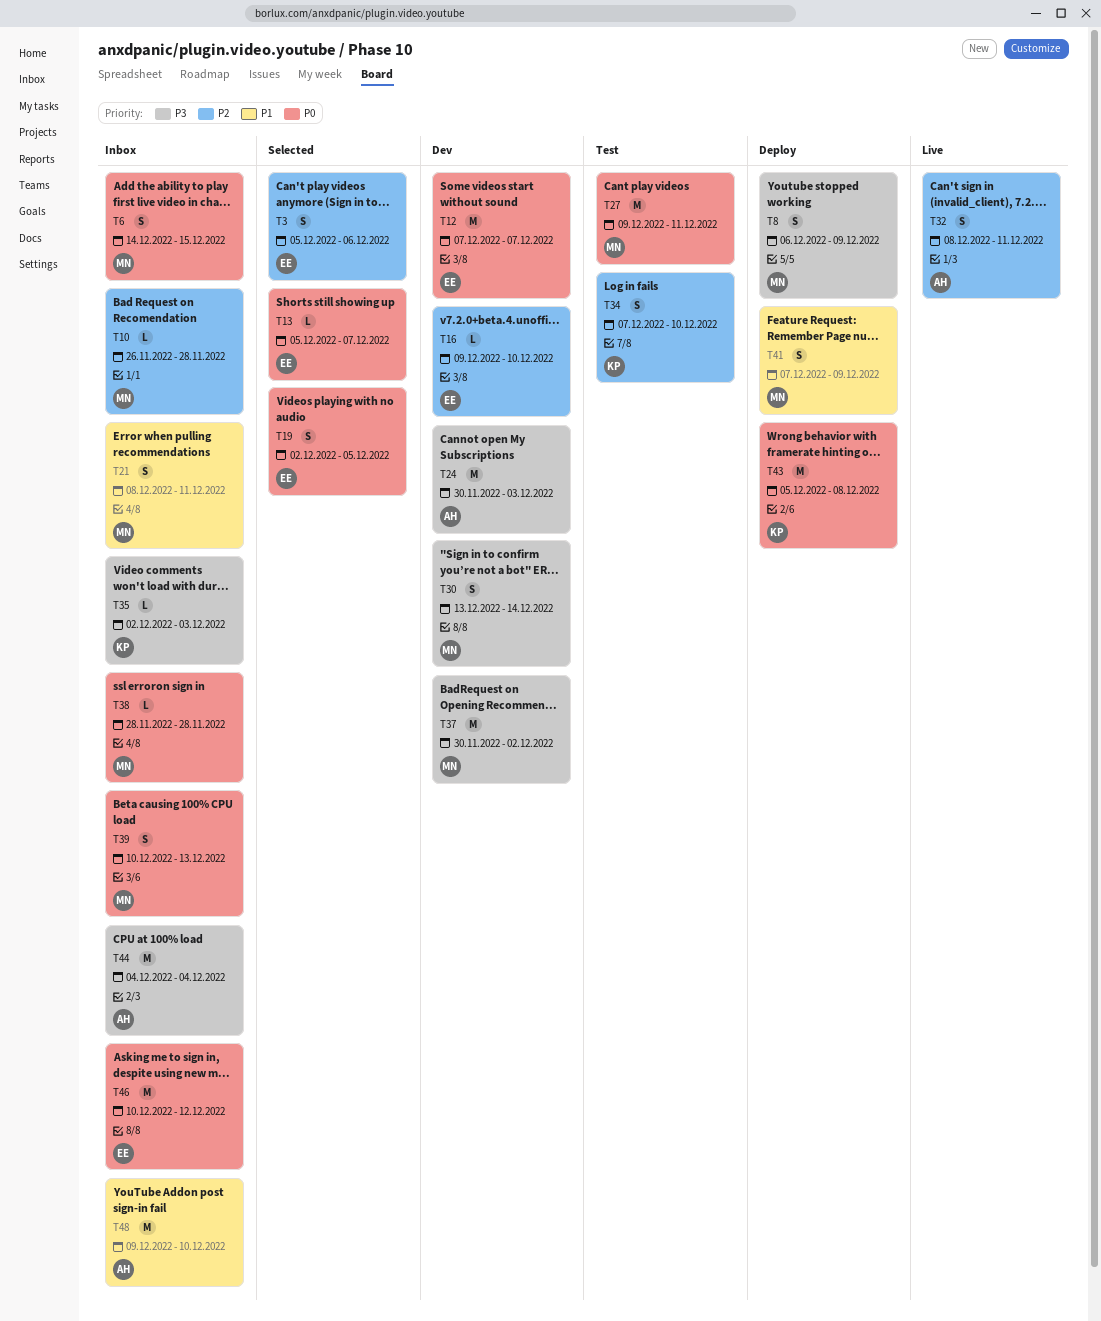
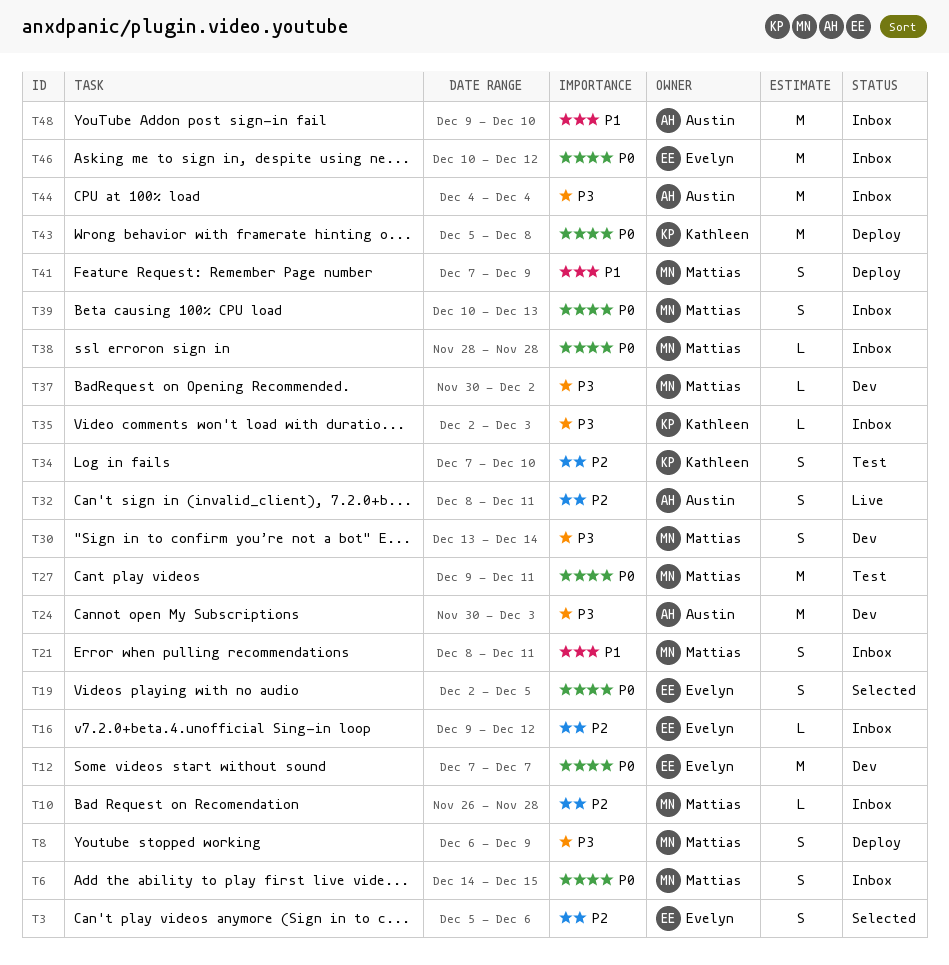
T13: present -> none
T16, status: Dev -> Inbox
T16, due: Dec 10 -> Dec 12
T37, estimate: M -> L

